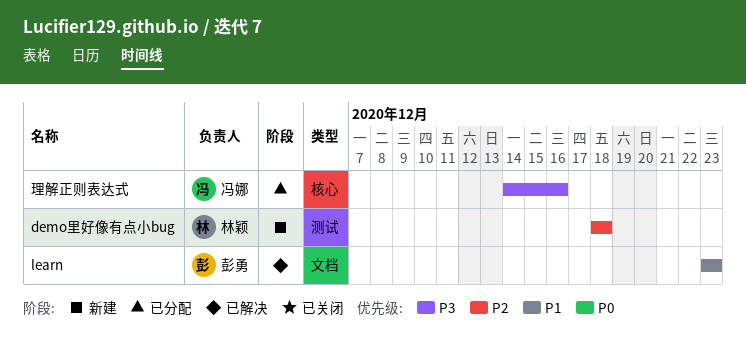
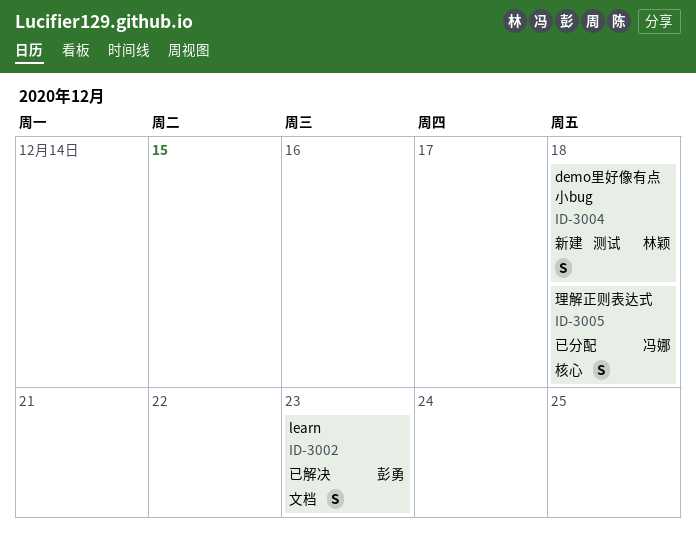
理解正则表达式, due: Dec 16 -> Dec 18

